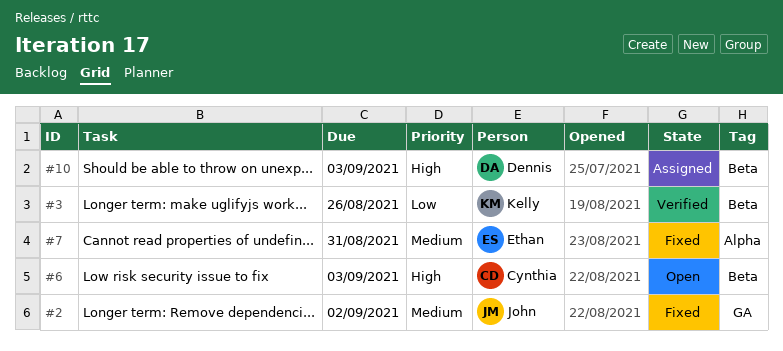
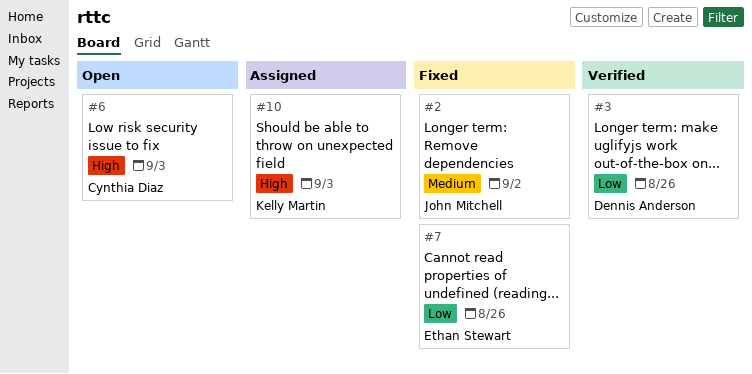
#3, owner: Kelly Martin -> Dennis Anderson
#7, priority: Medium -> Low
#7, due: Aug 31 -> Aug 26
#10, owner: Dennis Anderson -> Kelly Martin

